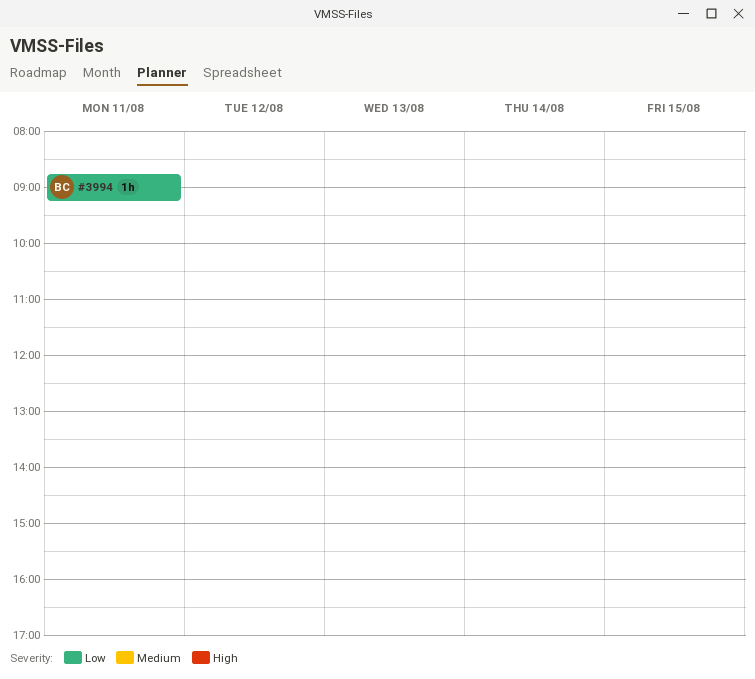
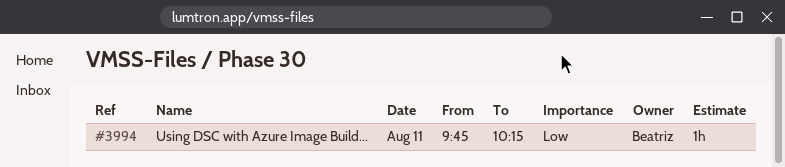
#3994, begins: 08:45 -> 09:45
#3994, ends: 09:15 -> 10:15

